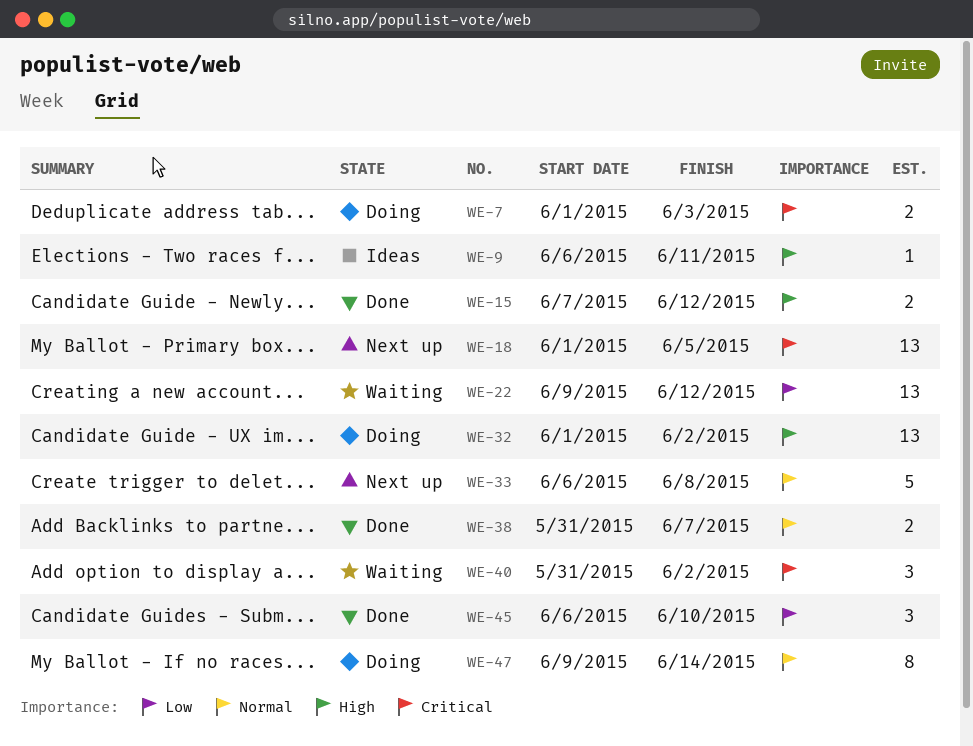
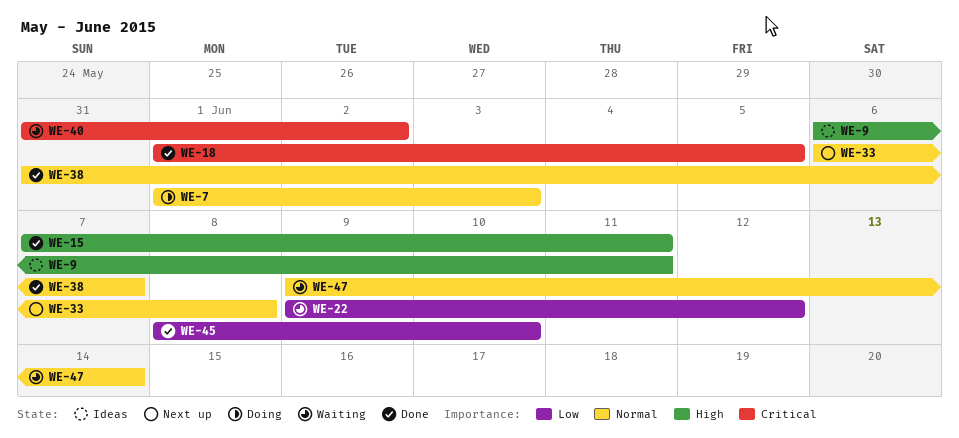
WE-7, priority: Critical -> Normal
WE-15, due: Jun 12 -> Jun 11
WE-18, status: Next up -> Done
WE-32: present -> none
WE-45, start: Jun 6 -> Jun 8
WE-47, status: Doing -> Waiting

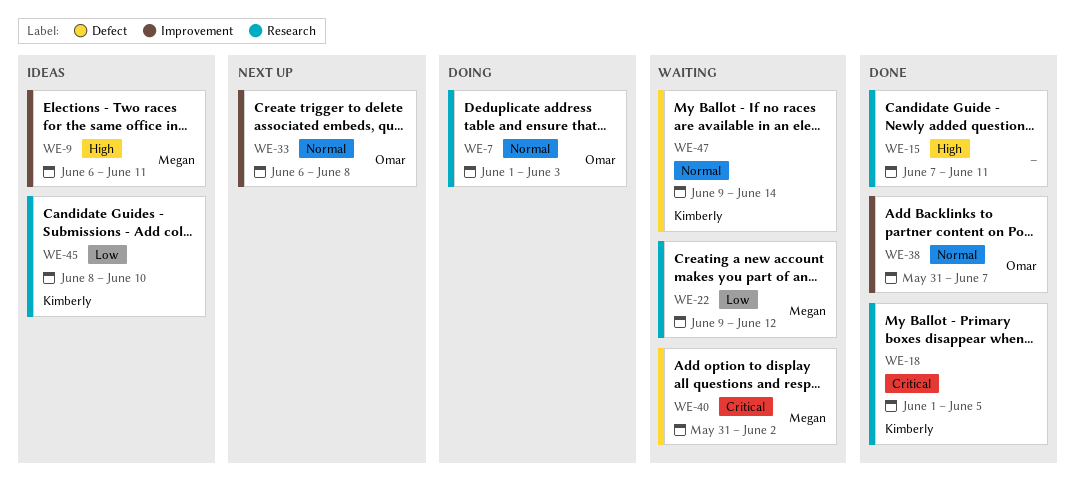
WE-45, status: Done -> Ideas

